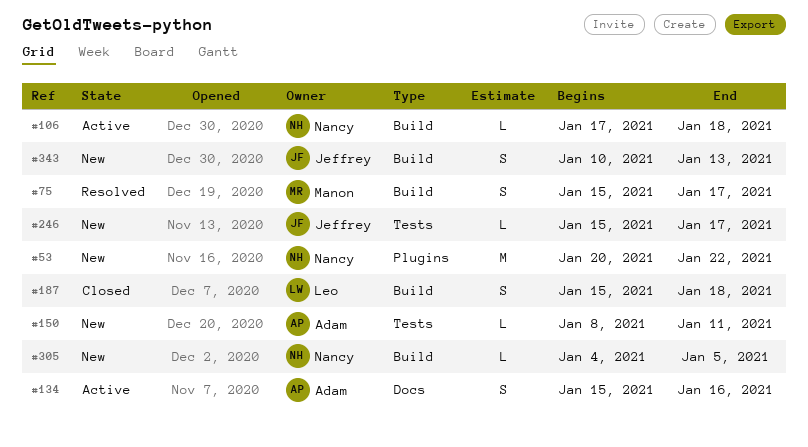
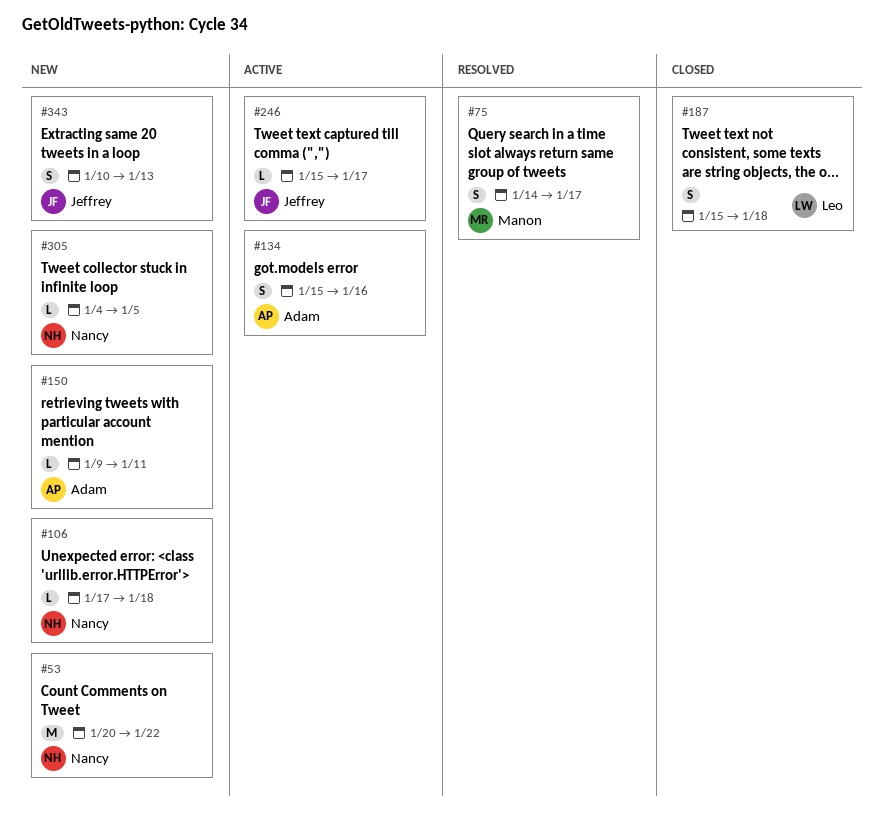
#75, start: Jan 15 -> Jan 14
#106, status: Active -> New
#150, start: Jan 8 -> Jan 9
#246, status: New -> Active

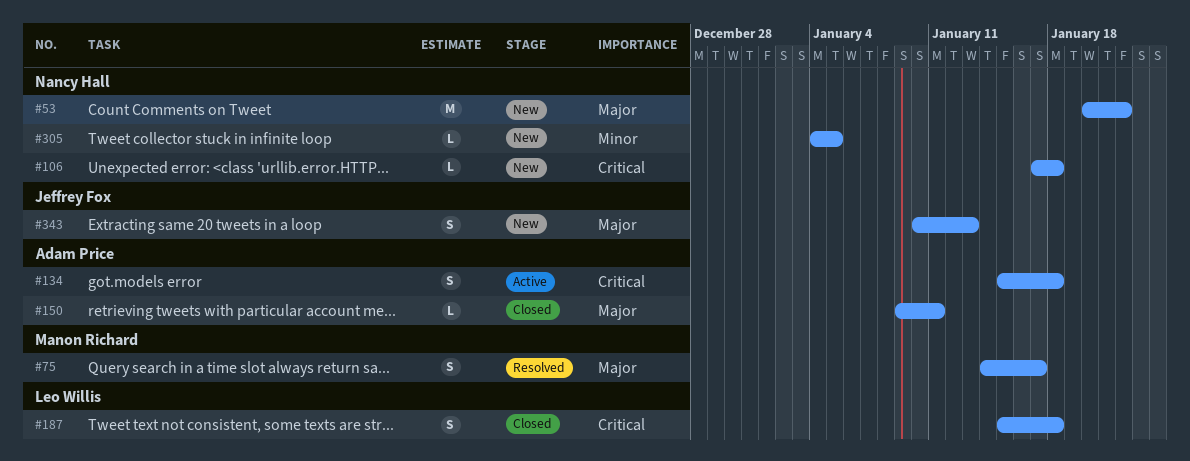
#134, due: Jan 16 -> Jan 18
#150, status: New -> Closed
#246: present -> none

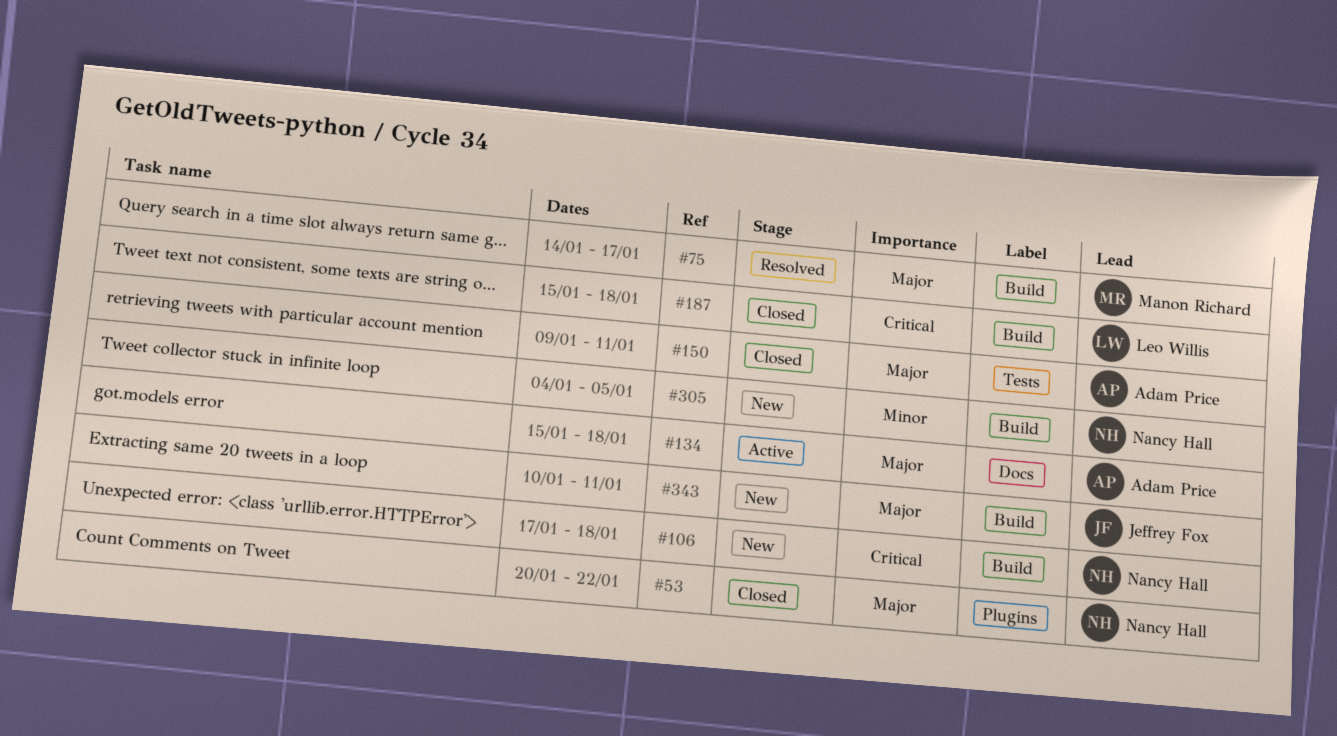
#53, status: New -> Closed
#134, priority: Critical -> Major
#343, due: Jan 13 -> Jan 11

